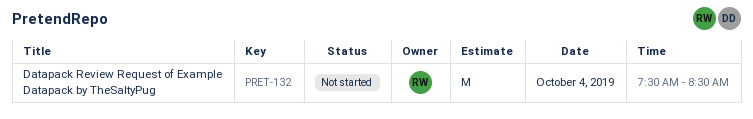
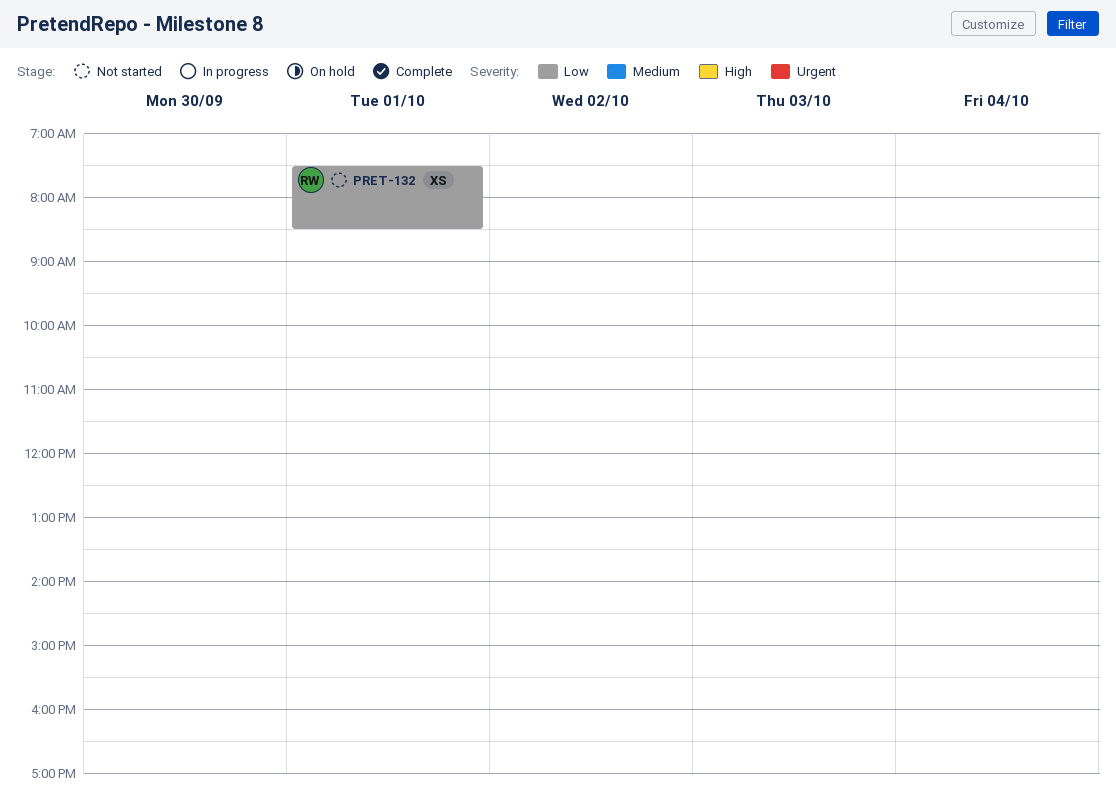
PRET-132, estimate: M -> XS
PRET-132, day: Oct 4 -> Oct 1

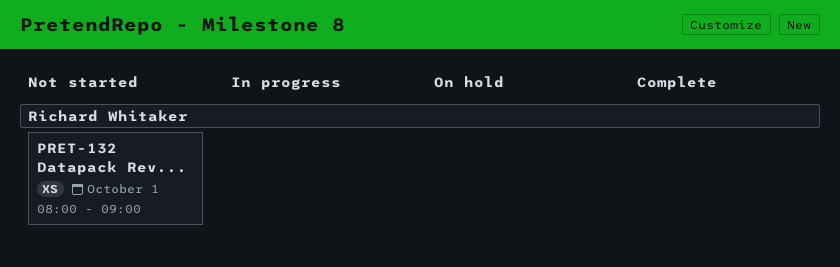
PRET-132, begins: 07:30 -> 08:00
PRET-132, ends: 08:30 -> 09:00

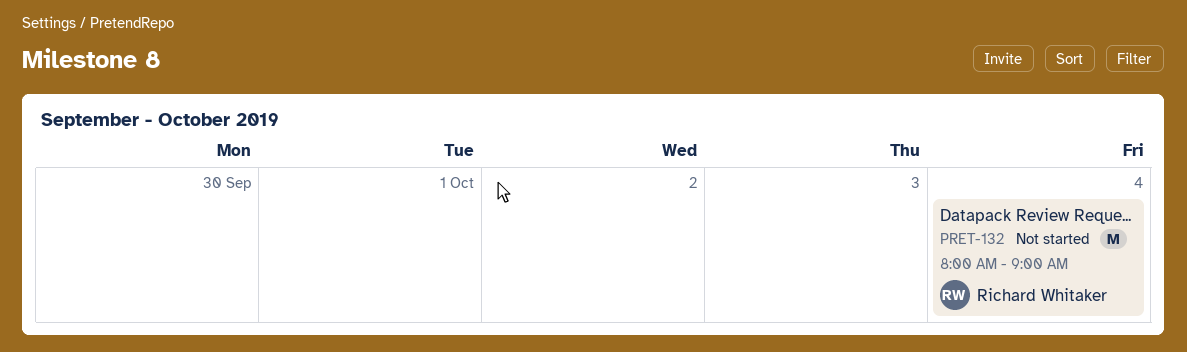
PRET-132, estimate: XS -> M
PRET-132, day: Oct 1 -> Oct 4

